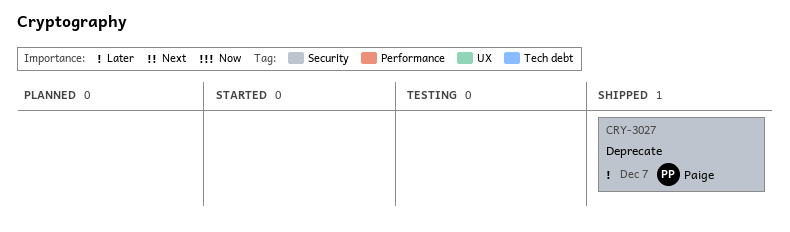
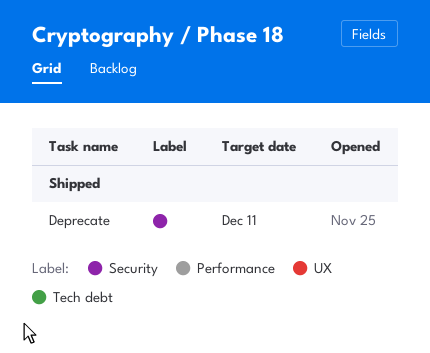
Deprecate, due: Dec 7 -> Dec 11

